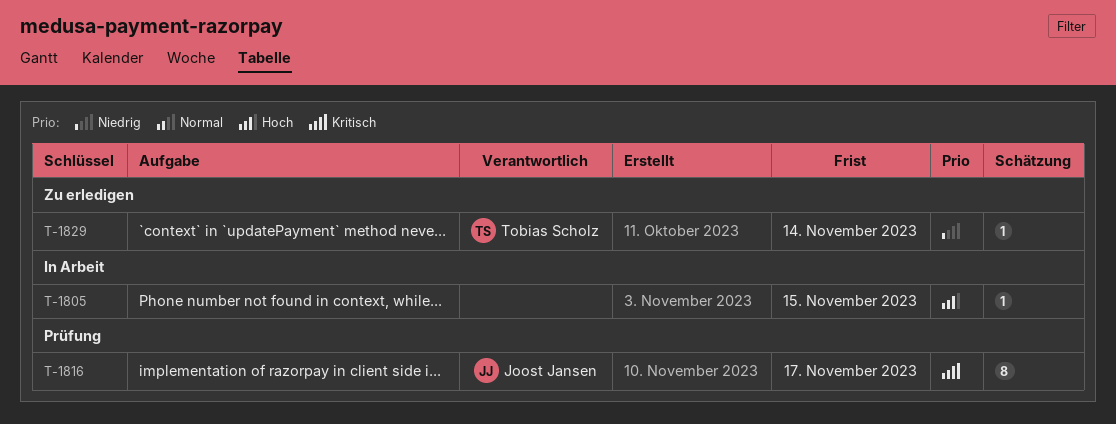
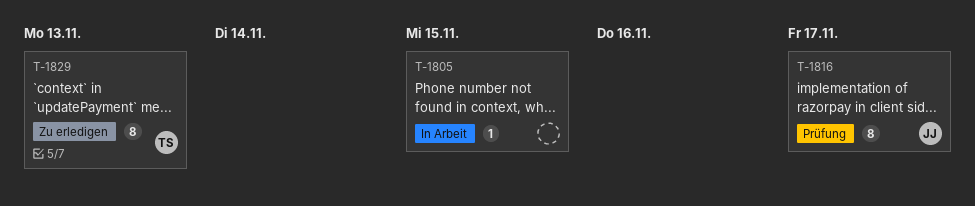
T-1829, estimate: 1 -> 8
T-1829, due: Nov 14 -> Nov 13

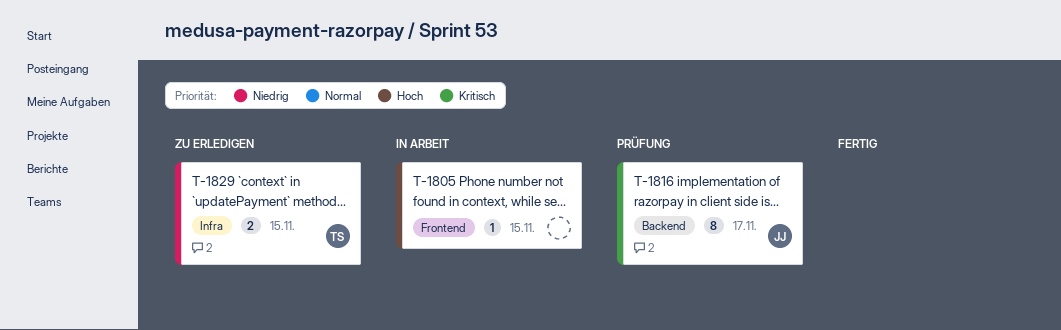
T-1829, estimate: 8 -> 2
T-1829, due: Nov 13 -> Nov 15

